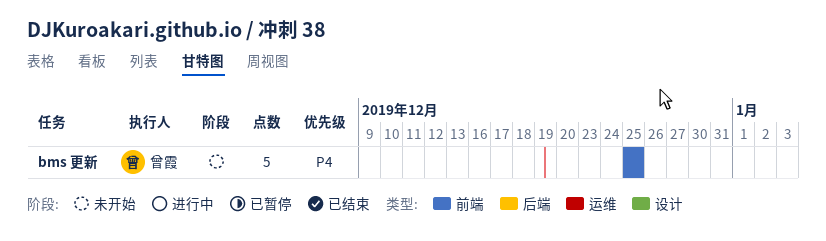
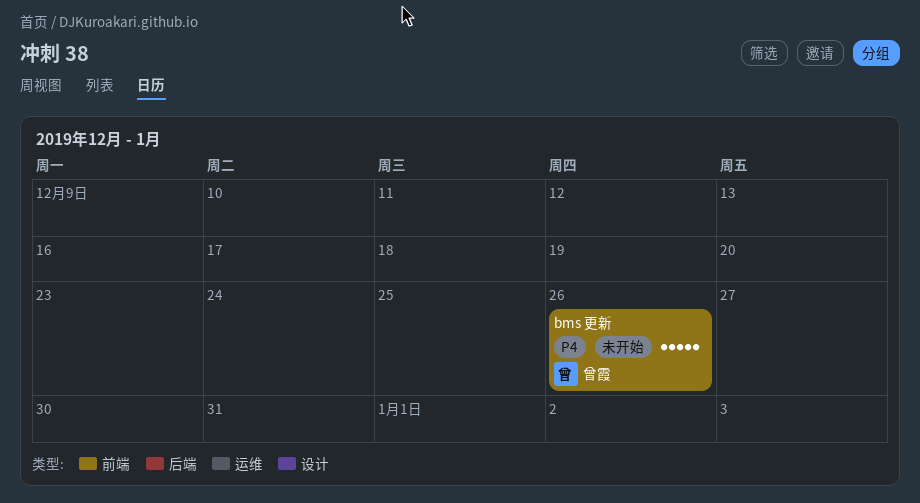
bms 更新, due: Dec 25 -> Dec 26

